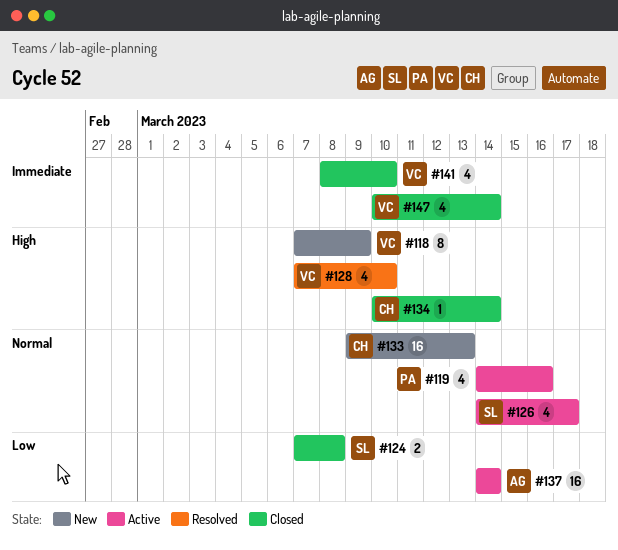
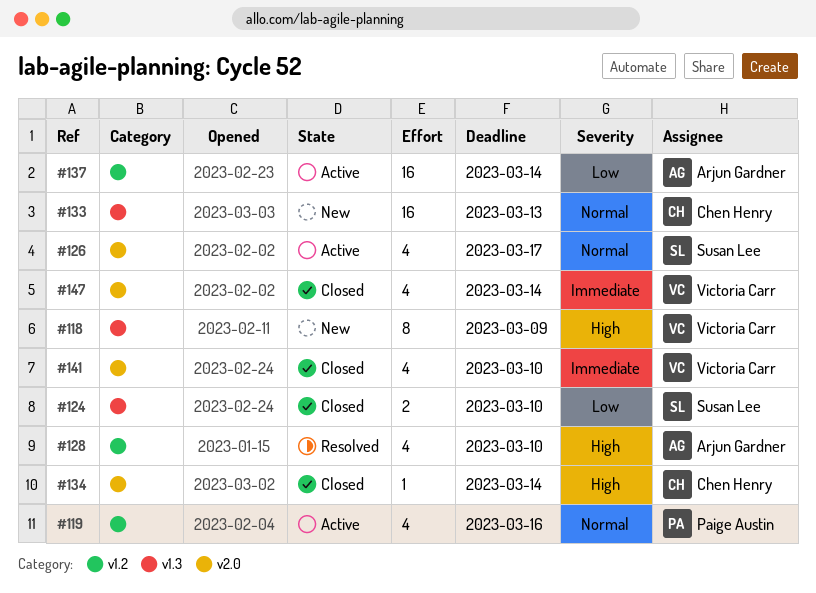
#124, due: Mar 8 -> Mar 10
#128, owner: Victoria Carr -> Arjun Gardner

